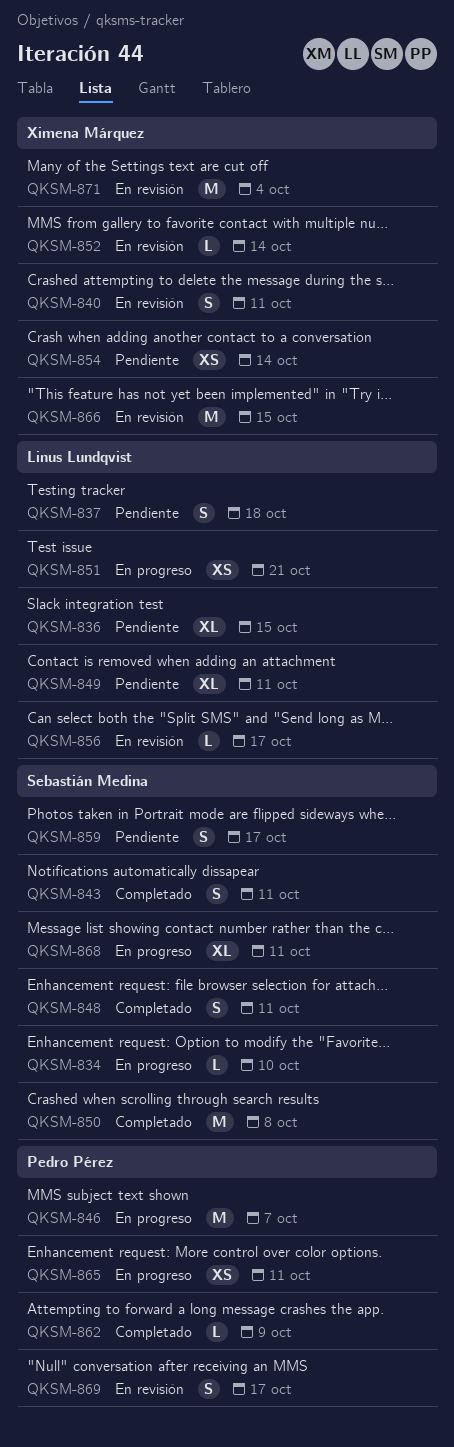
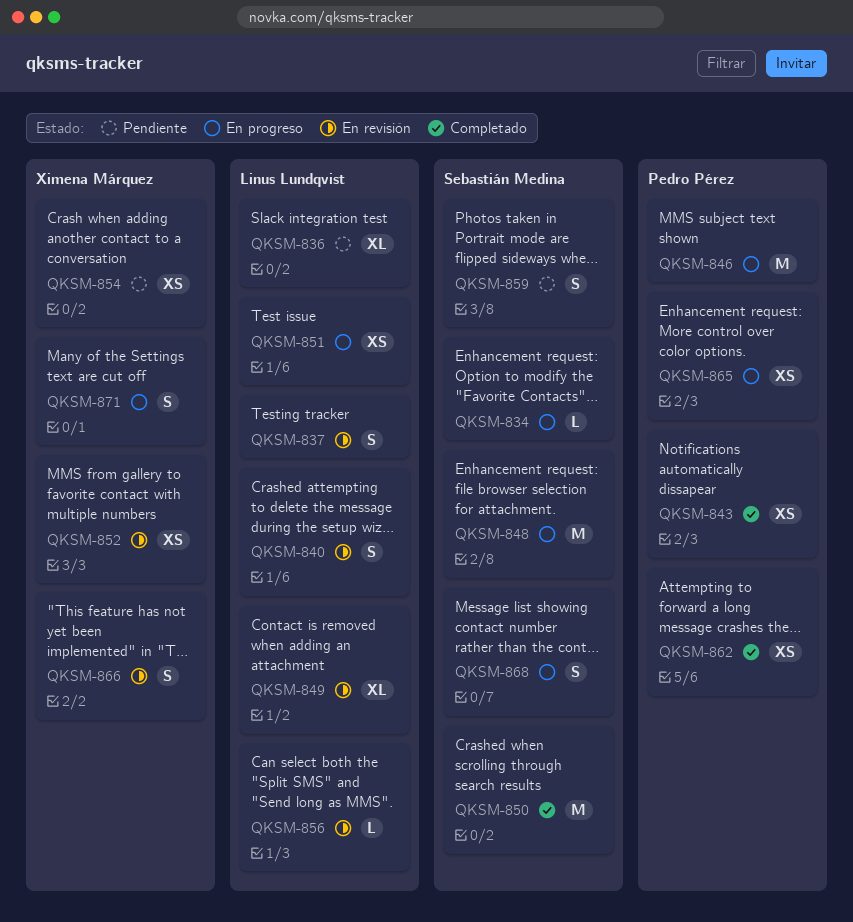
QKSM-837, status: Pendiente -> En revisión
QKSM-840, owner: Ximena Márquez -> Linus Lundqvist
QKSM-843, owner: Sebastián Medina -> Pedro Pérez
QKSM-843, estimate: S -> XS
QKSM-848, status: Completado -> En progreso
QKSM-848, estimate: S -> M
QKSM-849, status: Pendiente -> En revisión
QKSM-852, estimate: L -> XS
QKSM-862, estimate: L -> XS
QKSM-866, estimate: M -> S
QKSM-868, estimate: XL -> S
QKSM-869: present -> none
QKSM-871, status: En revisión -> En progreso
QKSM-871, estimate: M -> S

